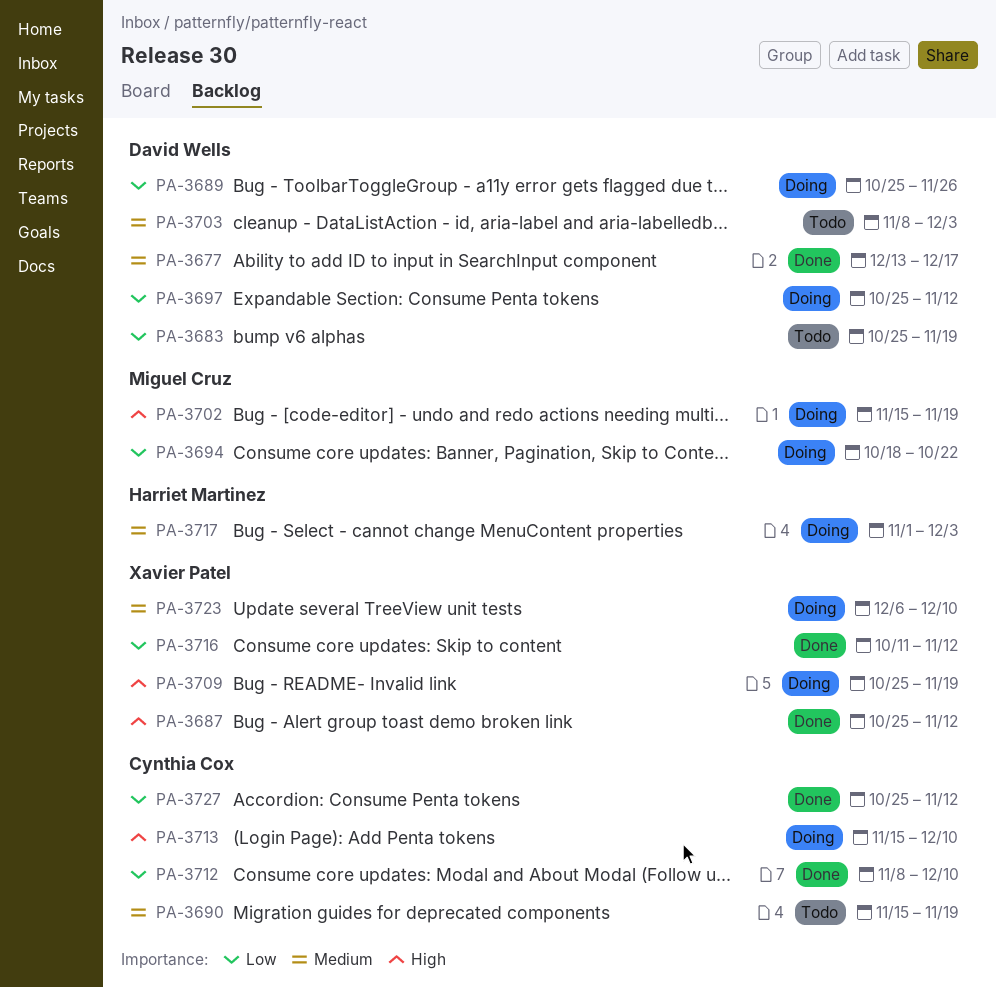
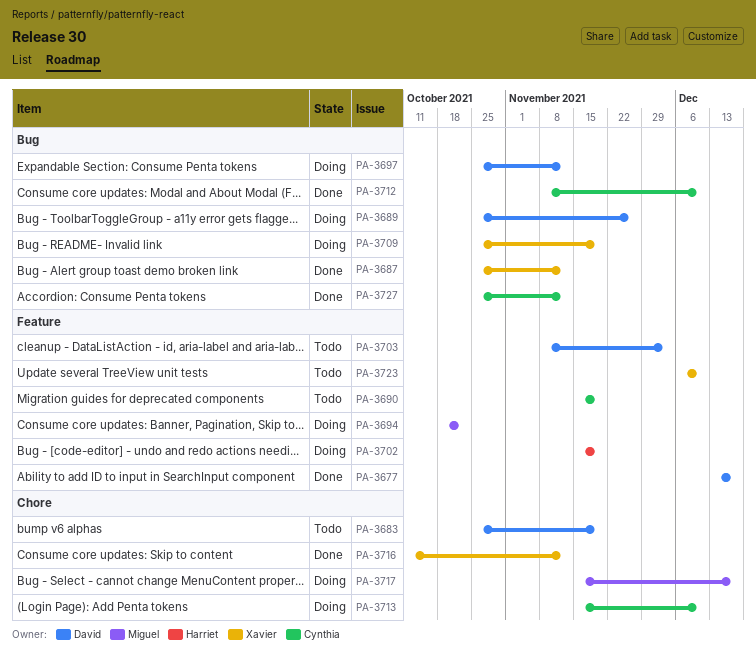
PA-3702, owner: Miguel Cruz -> Harriet Martinez
PA-3717, owner: Harriet Martinez -> Miguel Cruz
PA-3717, start: Nov 1 -> Nov 15
PA-3717, due: Dec 3 -> Dec 17
PA-3723, status: Doing -> Todo

